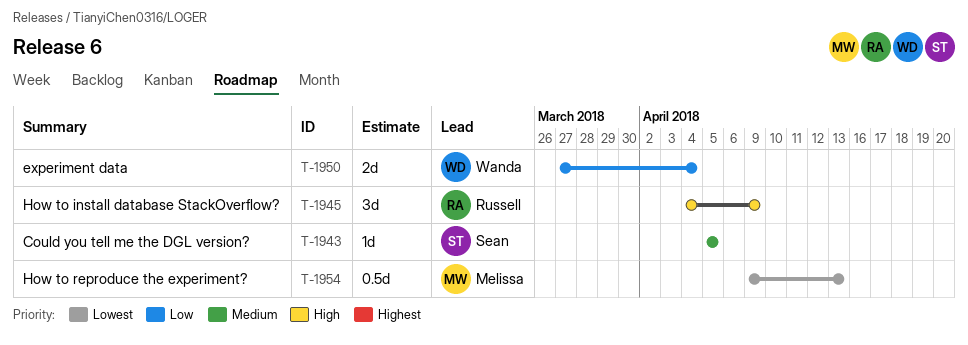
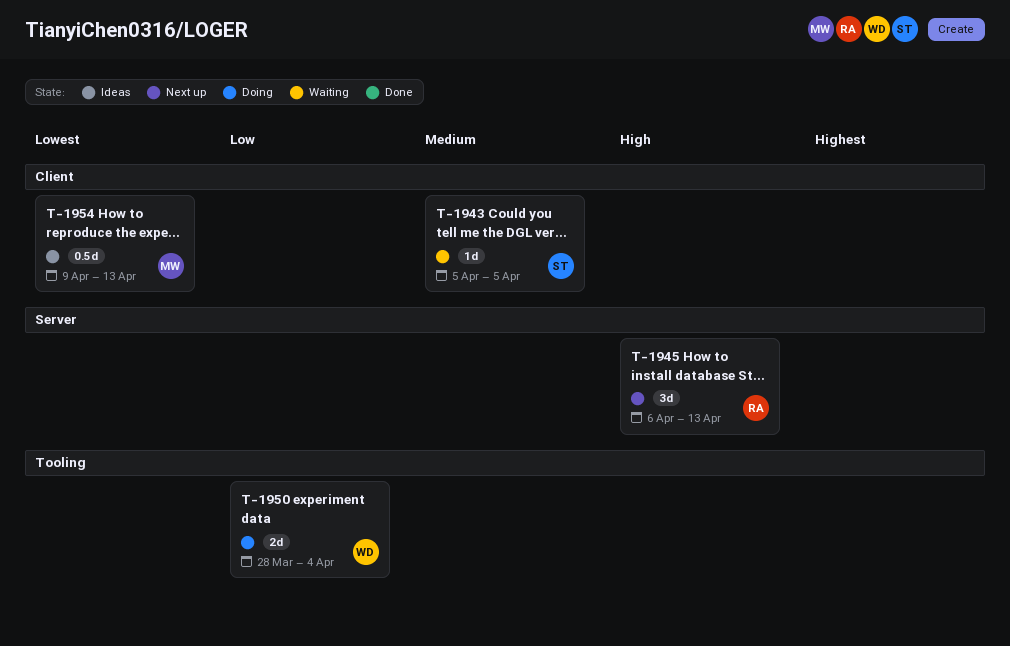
T-1945, start: Apr 4 -> Apr 6
T-1945, due: Apr 9 -> Apr 13
T-1950, start: Mar 27 -> Mar 28

